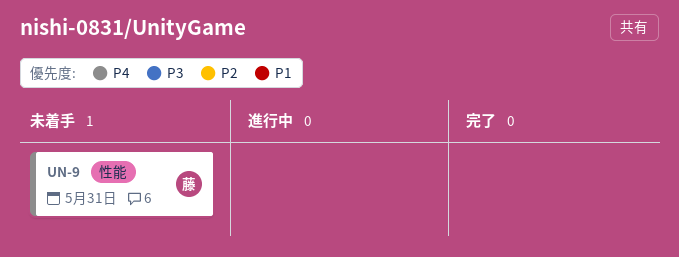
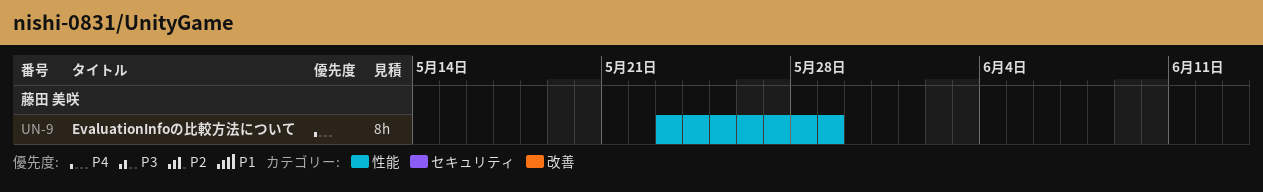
UN-9, due: May 31 -> May 29

